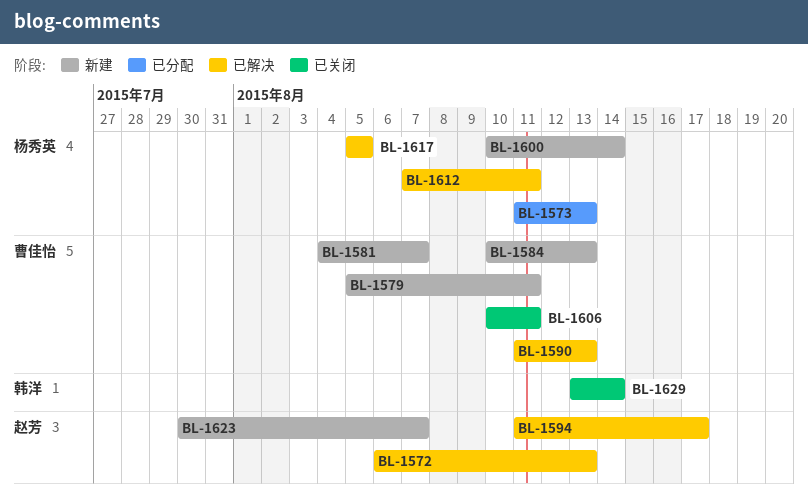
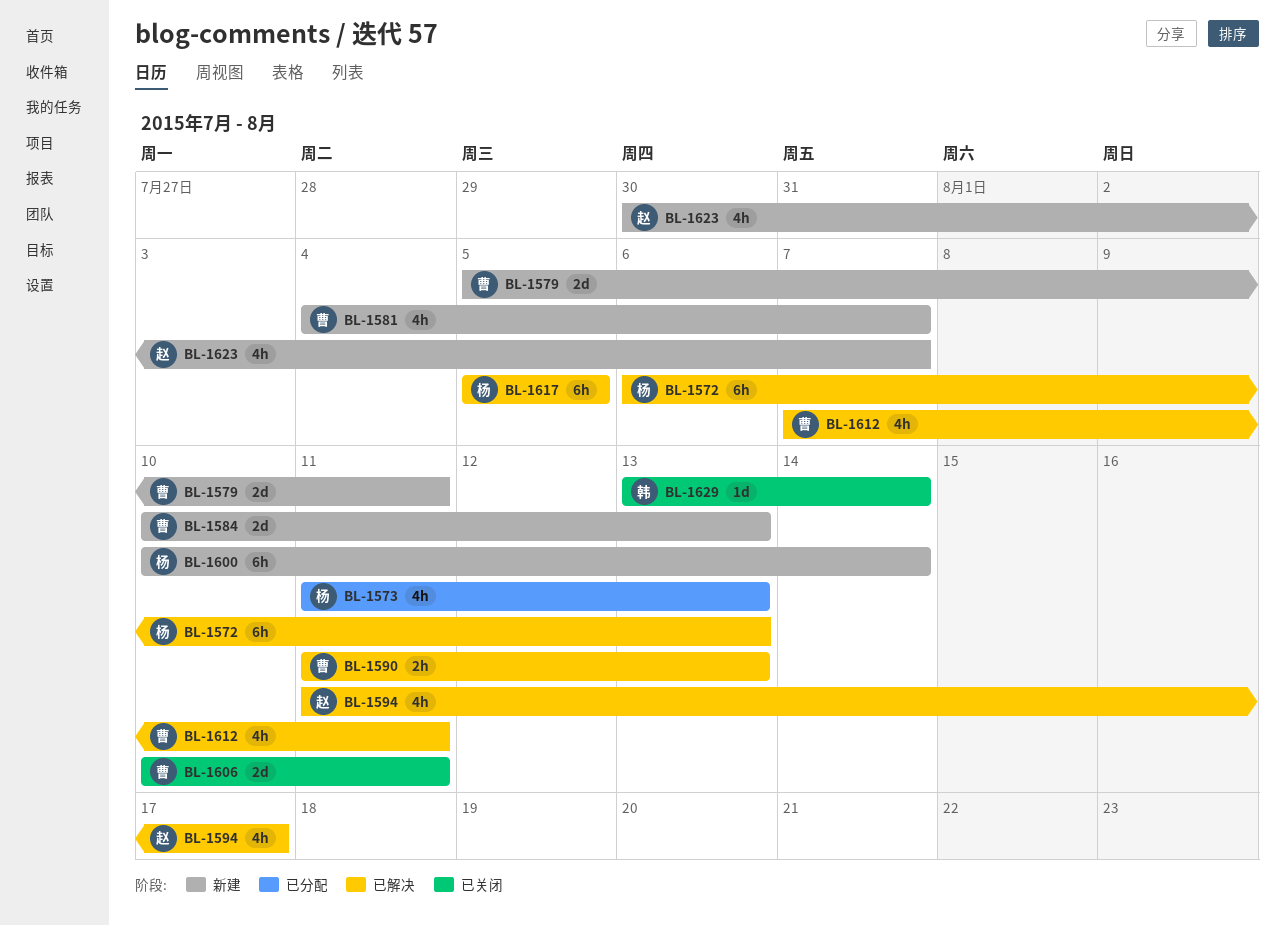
BL-1572, owner: 赵芳 -> 杨秀英
BL-1612, owner: 杨秀英 -> 曹佳怡

